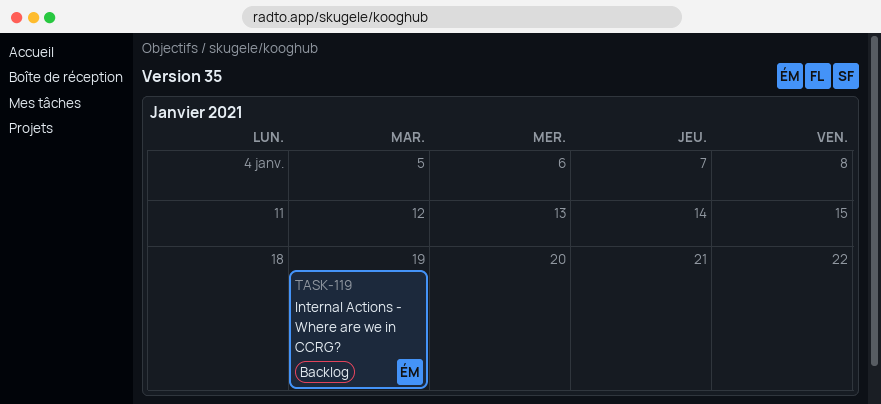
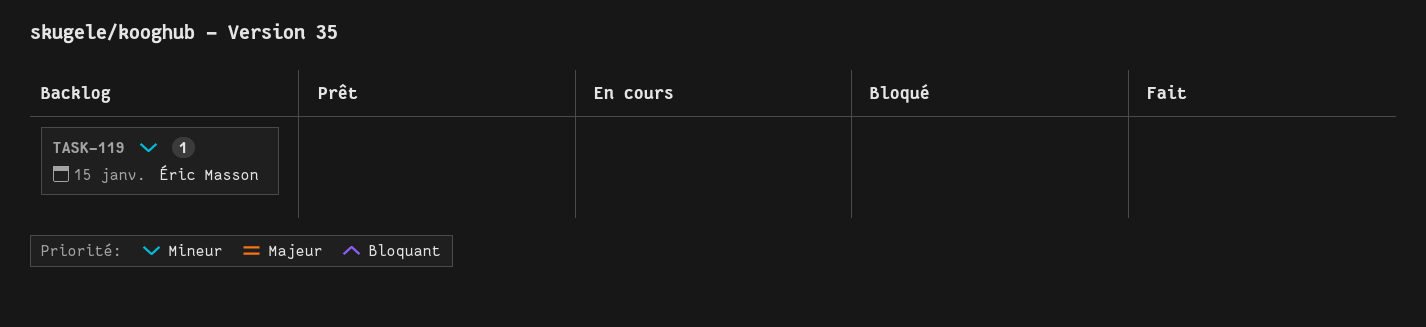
TASK-119, due: Jan 19 -> Jan 15

